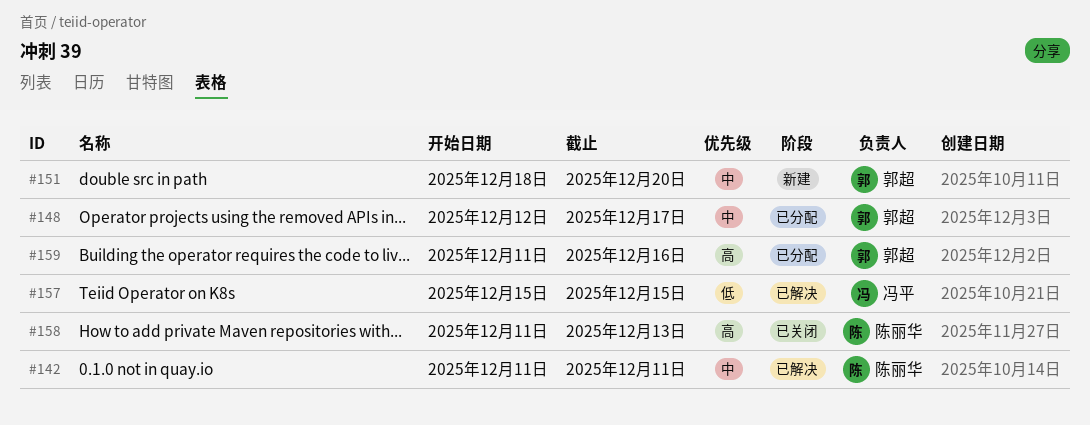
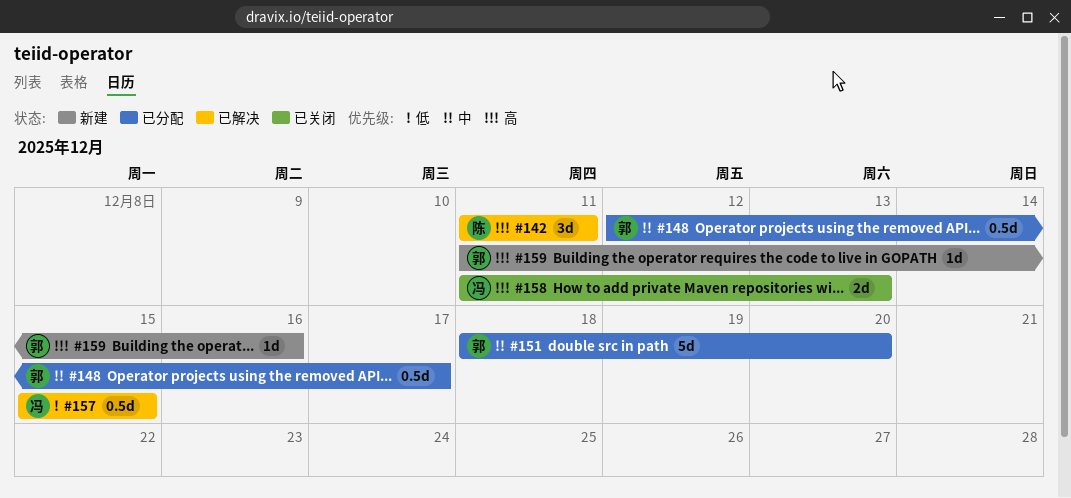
#142, priority: 中 -> 高
#151, status: 新建 -> 已分配
#158, owner: 陈丽华 -> 冯平
#159, status: 已分配 -> 新建

